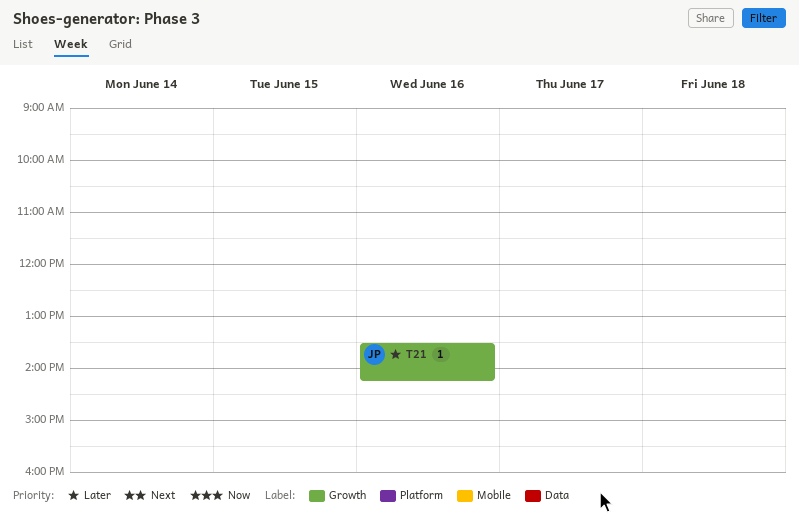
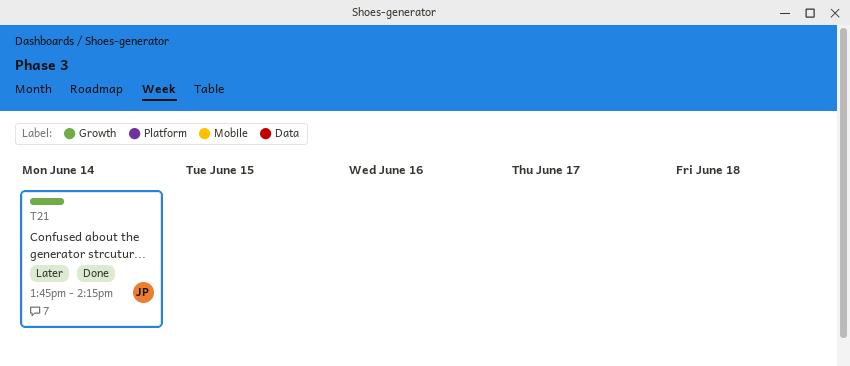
T21, day: Jun 16 -> Jun 14
T21, begins: 13:30 -> 13:45

